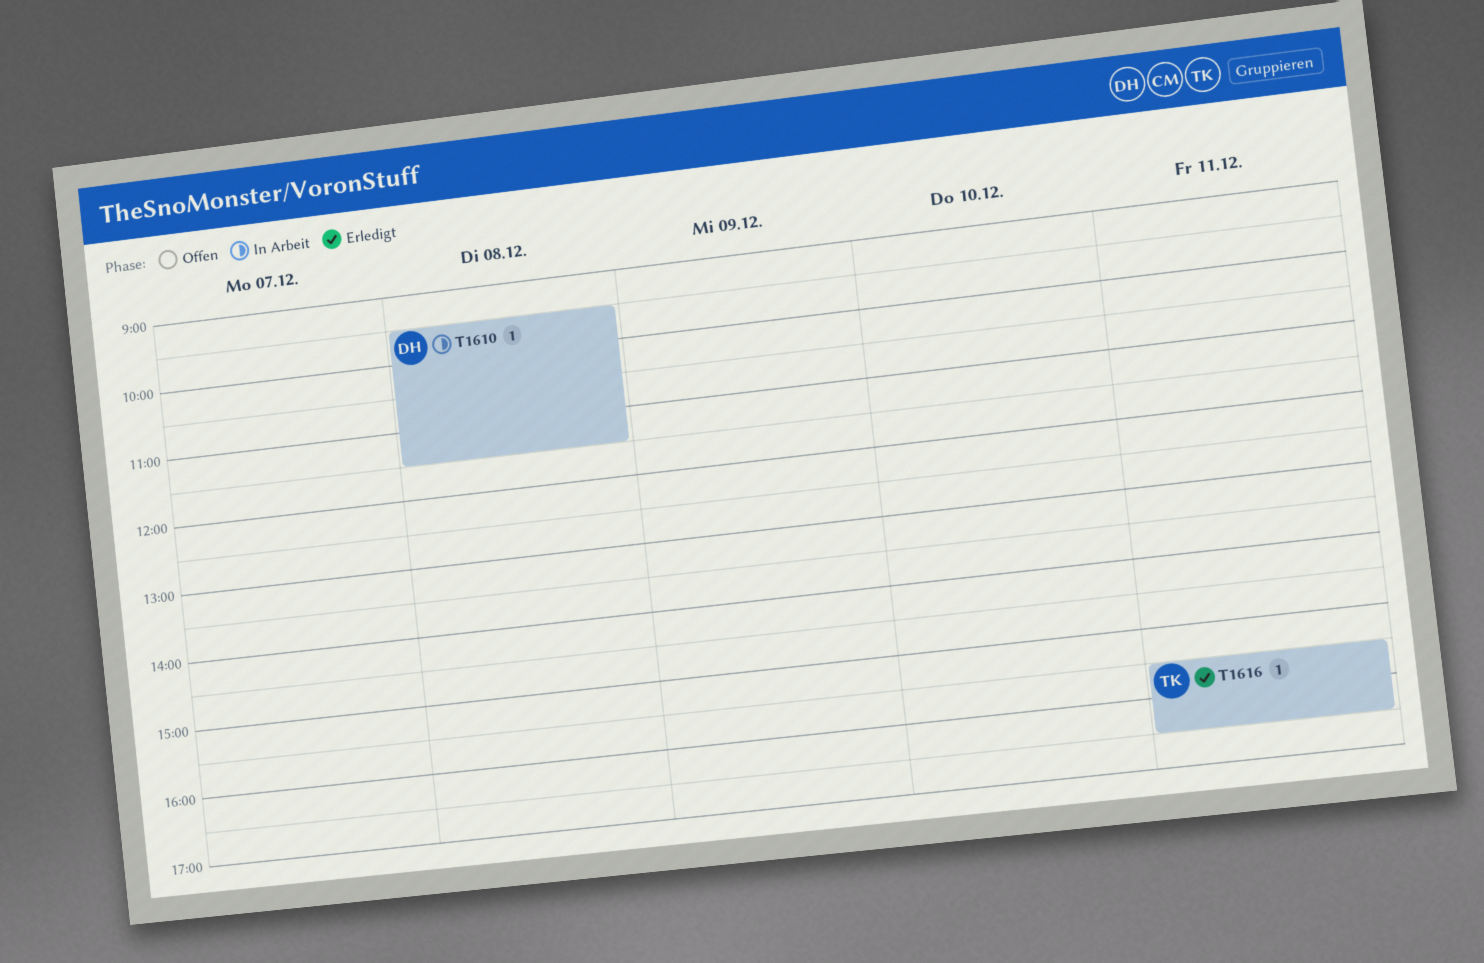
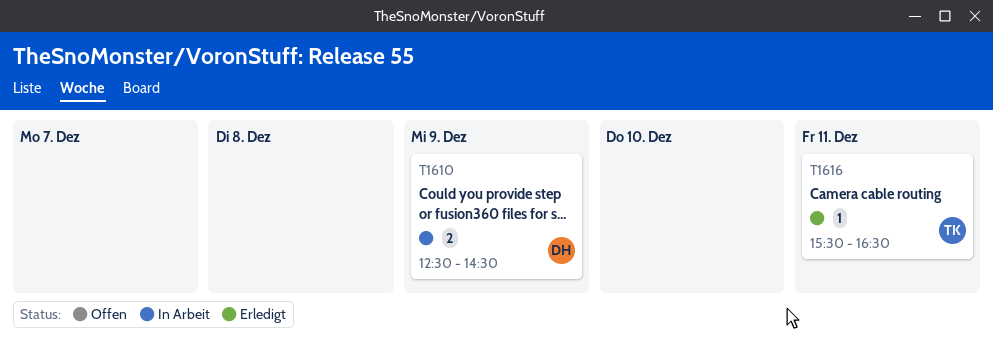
T1610, estimate: 1 -> 2
T1610, day: Dec 8 -> Dec 9
T1610, begins: 09:30 -> 12:30
T1610, ends: 11:30 -> 14:30

